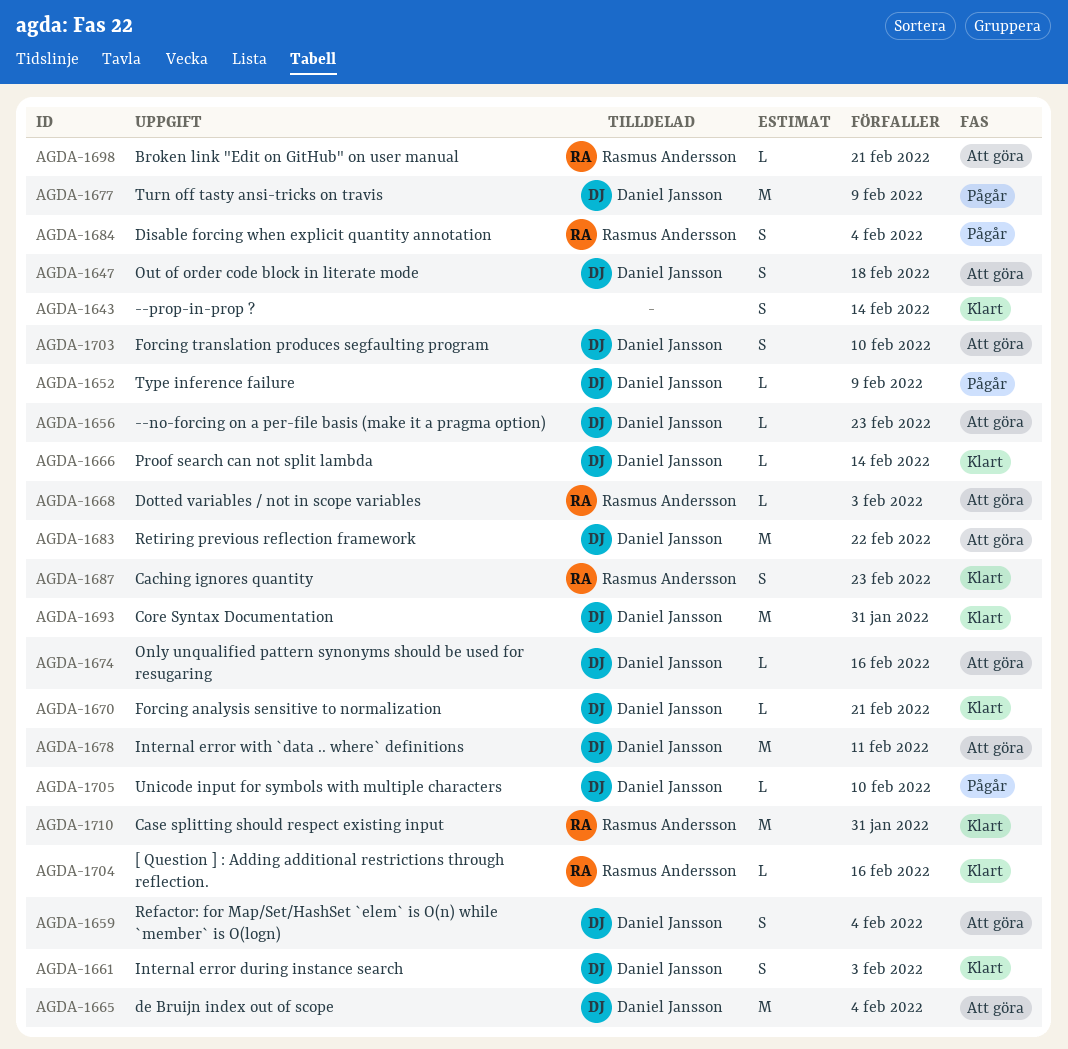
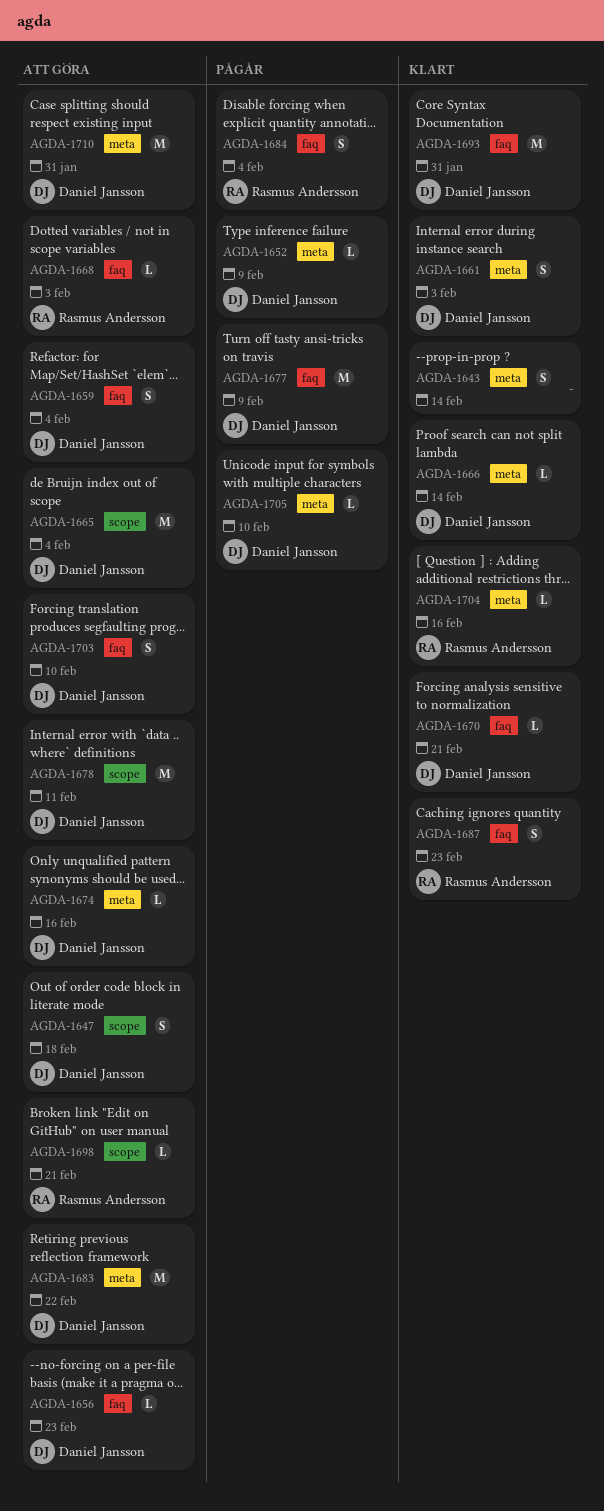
AGDA-1710, status: Klart -> Att göra
AGDA-1710, owner: Rasmus Andersson -> Daniel Jansson

